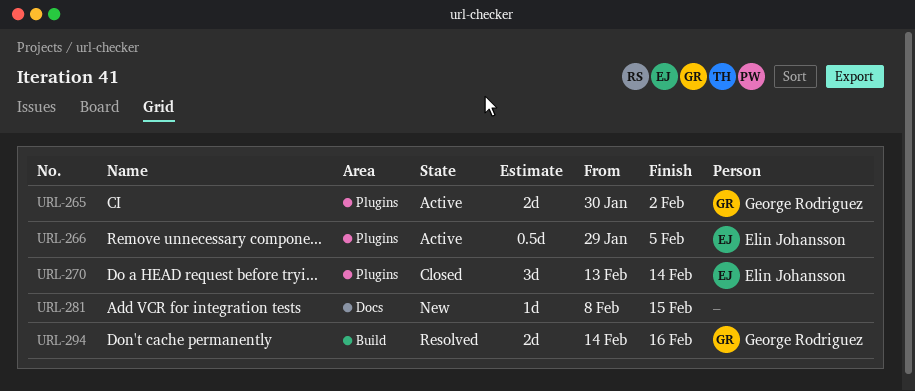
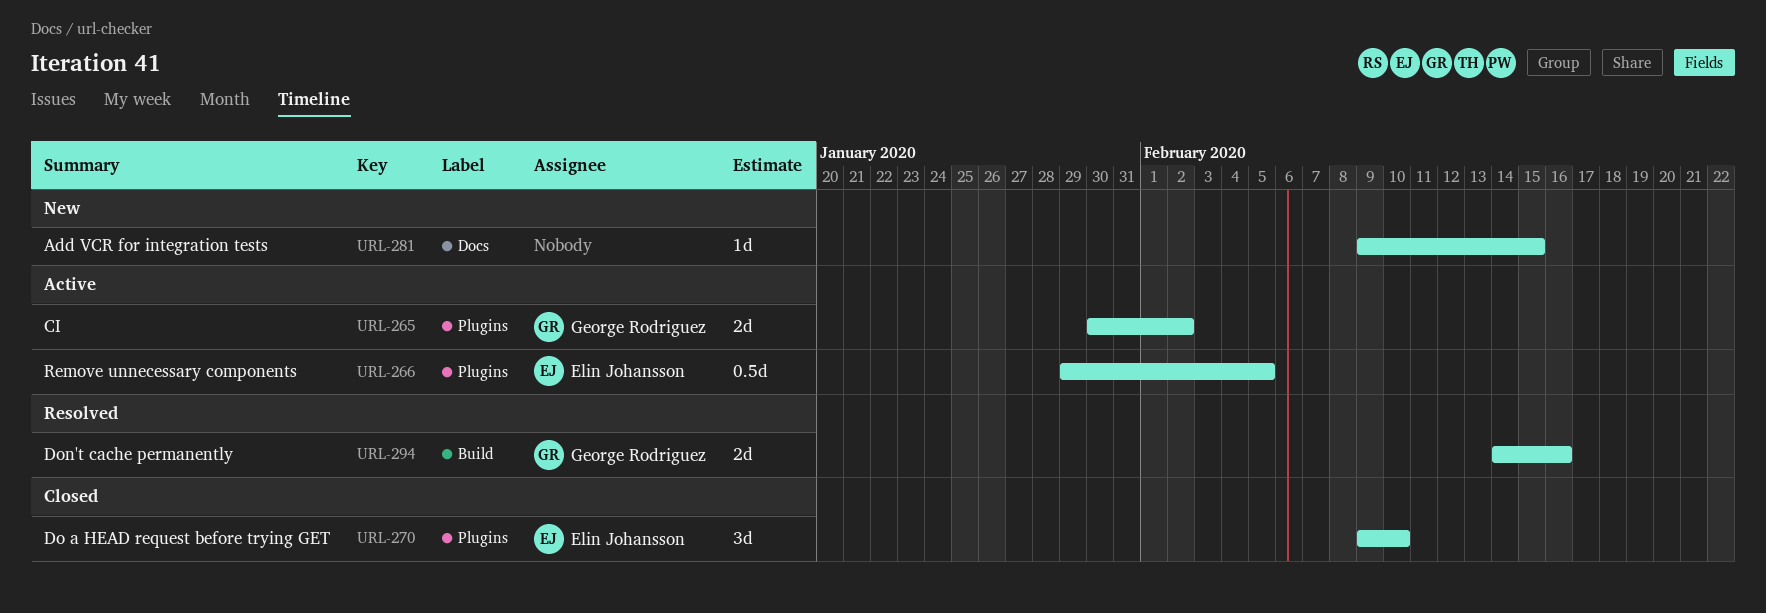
URL-270, start: Feb 13 -> Feb 9
URL-270, due: Feb 14 -> Feb 10
URL-281, start: Feb 8 -> Feb 9

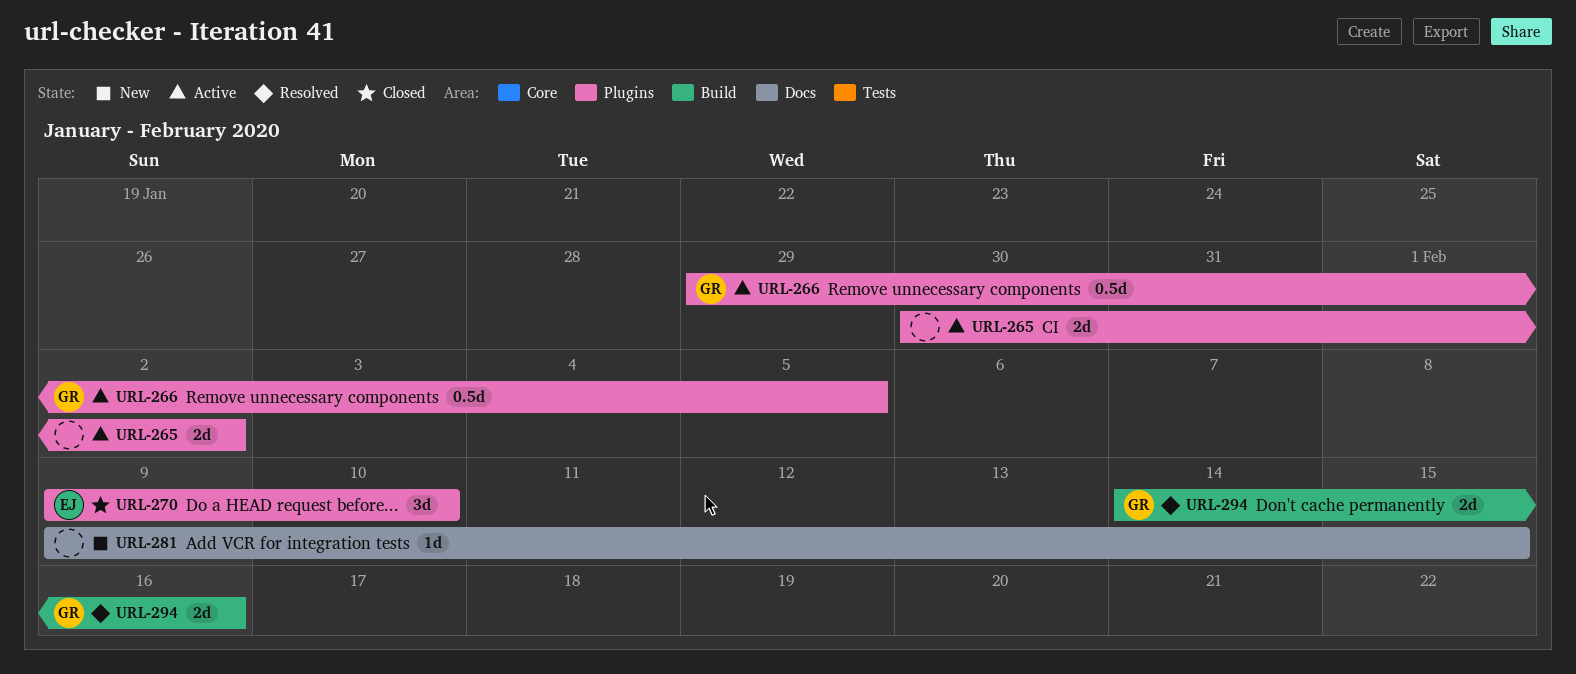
URL-265, owner: George Rodriguez -> none
URL-266, owner: Elin Johansson -> George Rodriguez

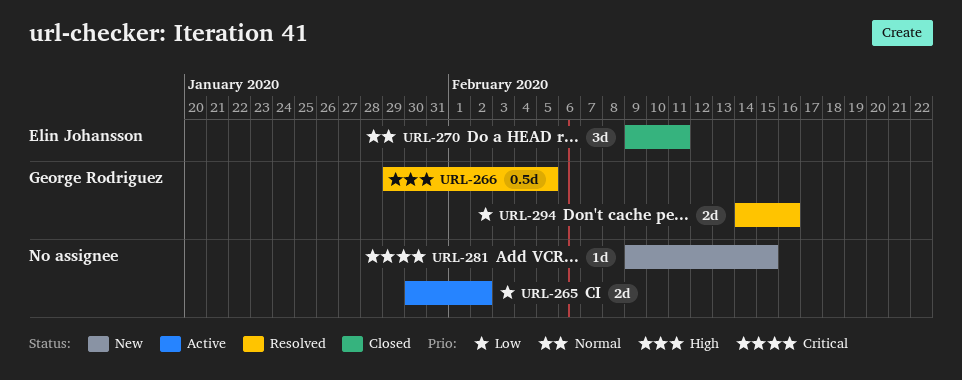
URL-266, status: Active -> Resolved
URL-270, due: Feb 10 -> Feb 11

